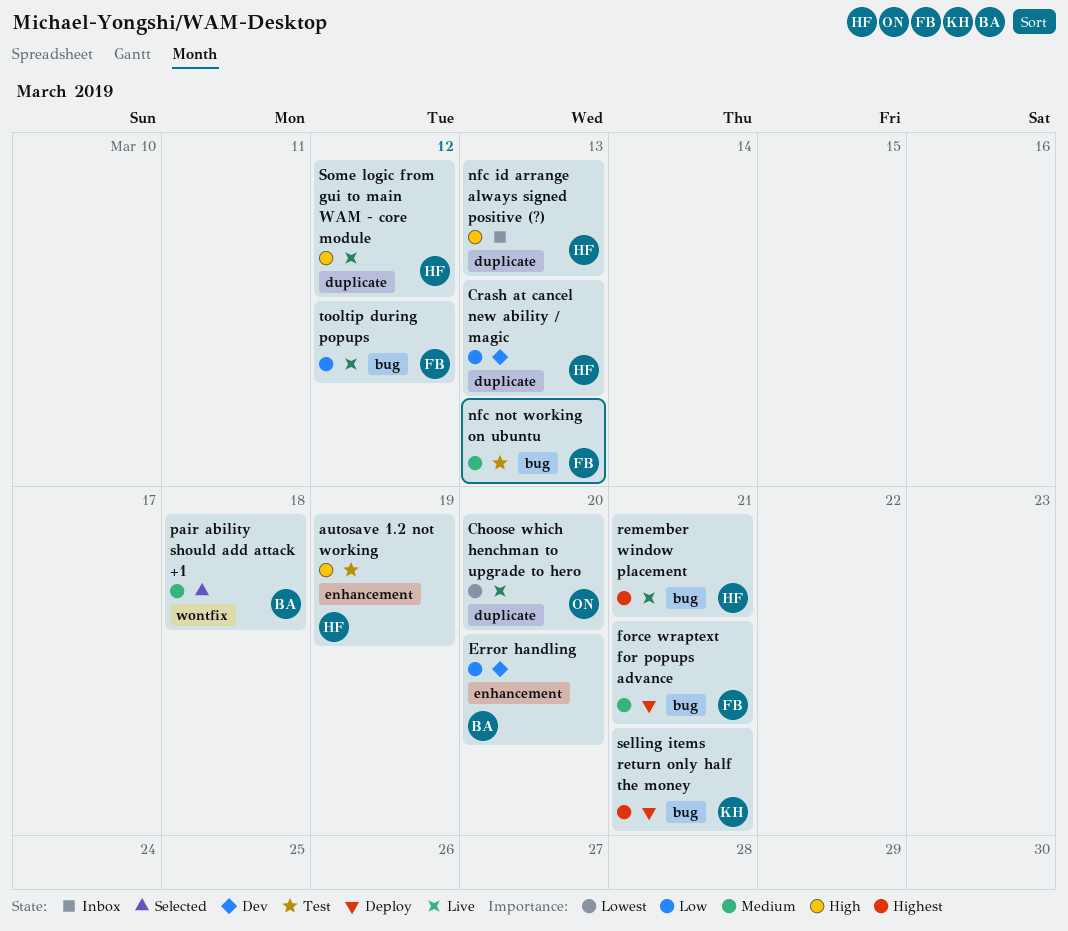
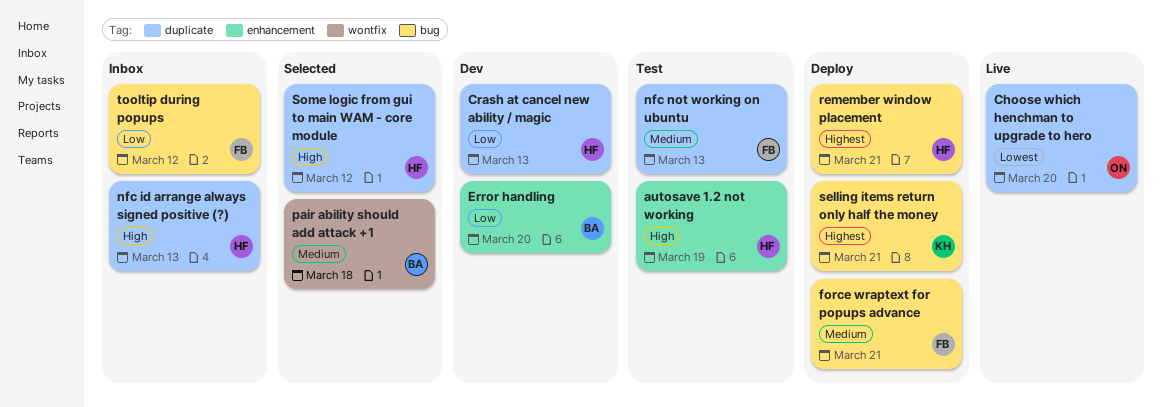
nfc not working on ubuntu, label: bug -> duplicate
remember window placement, status: Live -> Deploy
Some logic from gui to main WAM - core module, status: Live -> Selected
tooltip during popups, status: Live -> Inbox

